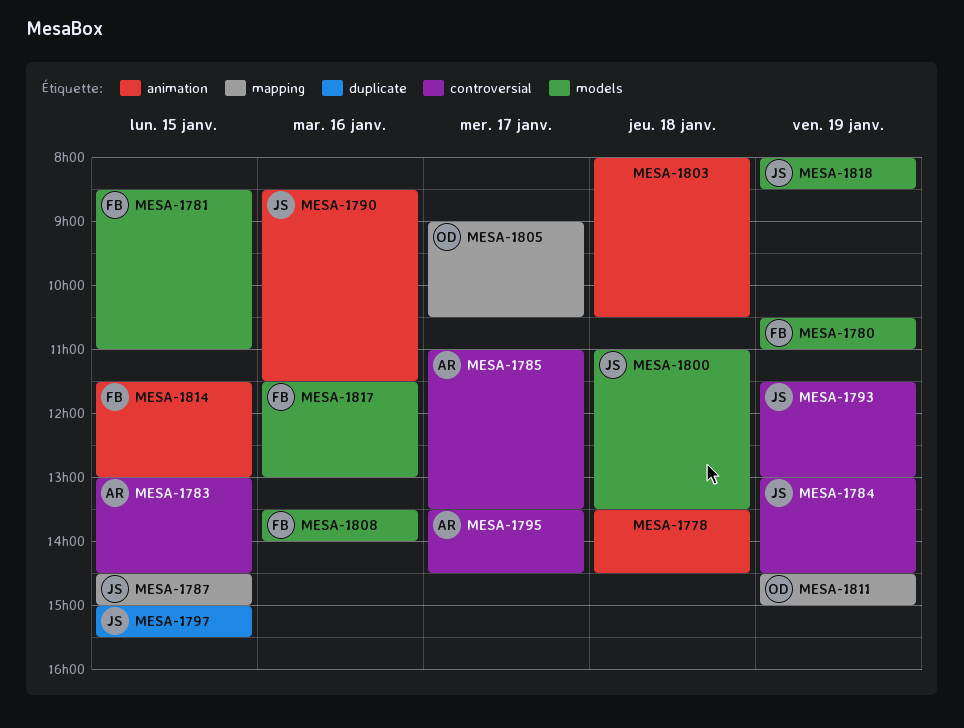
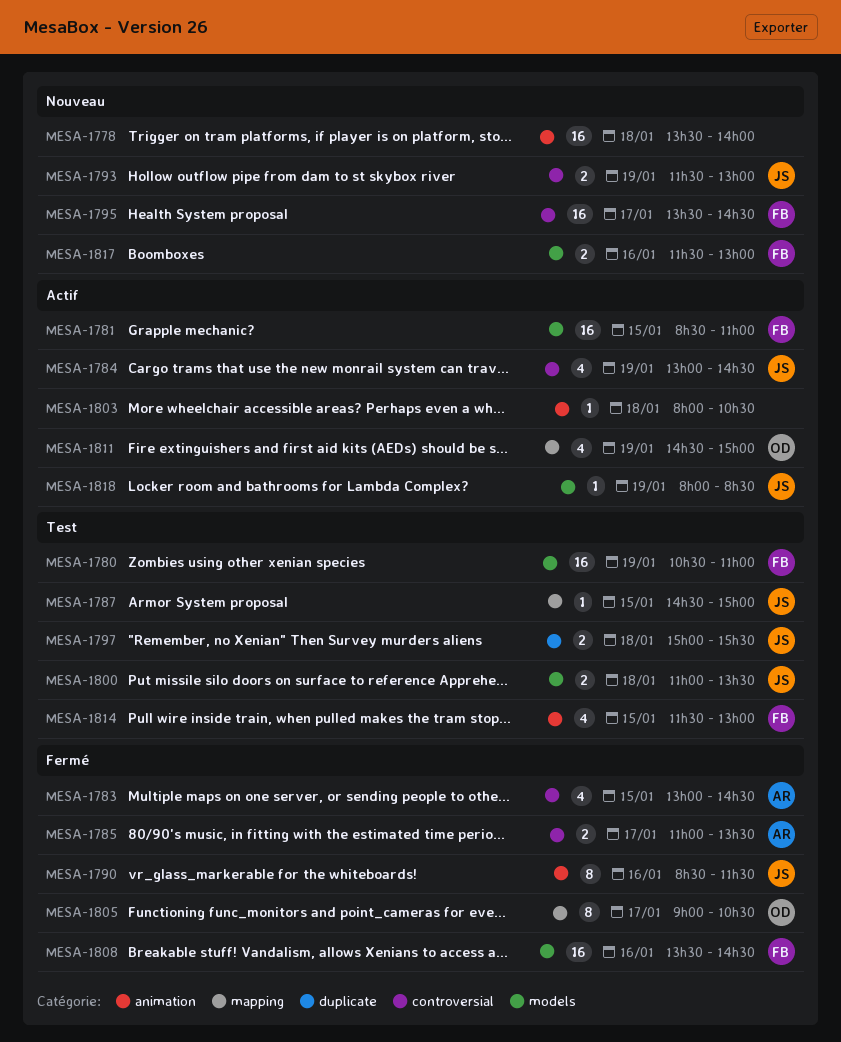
MESA-1778, ends: 14:30 -> 14:00
MESA-1795, owner: AR -> FB
MESA-1797, day: Jan 15 -> Jan 18
MESA-1808, ends: 14:00 -> 14:30

